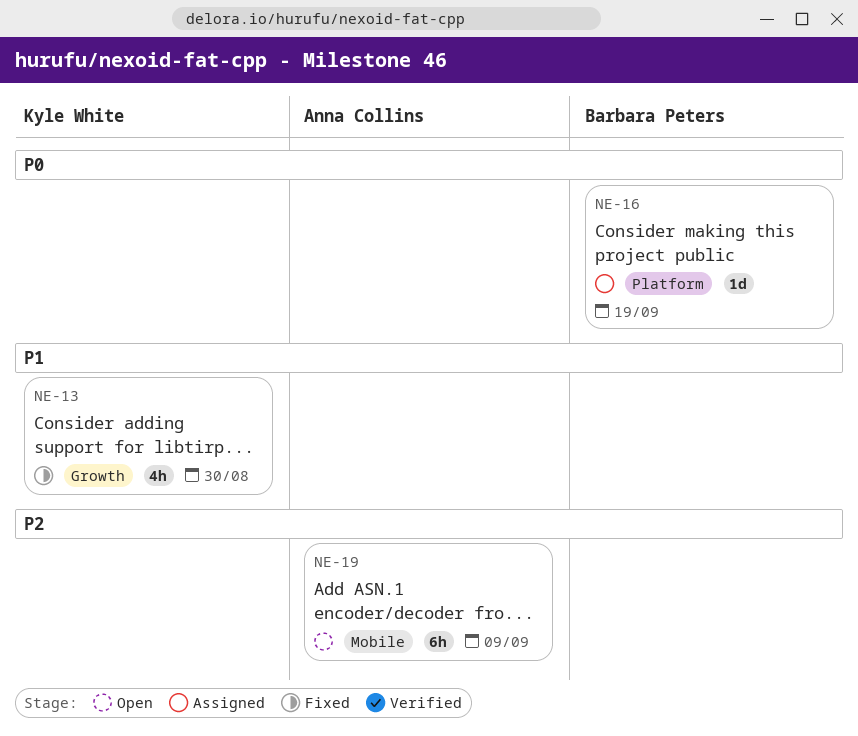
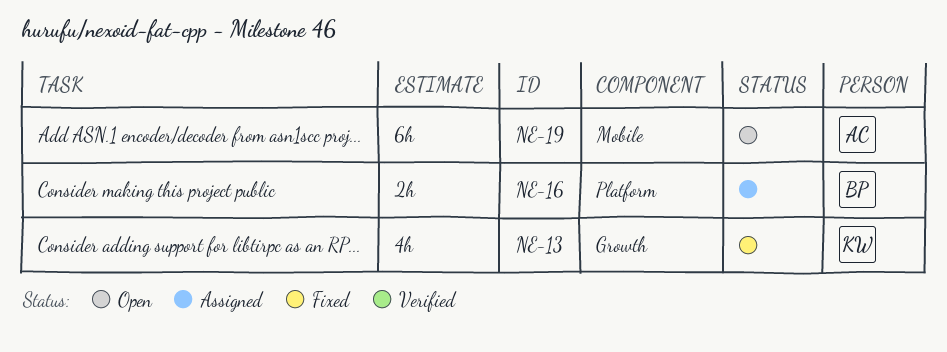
NE-16, estimate: 1d -> 2h

